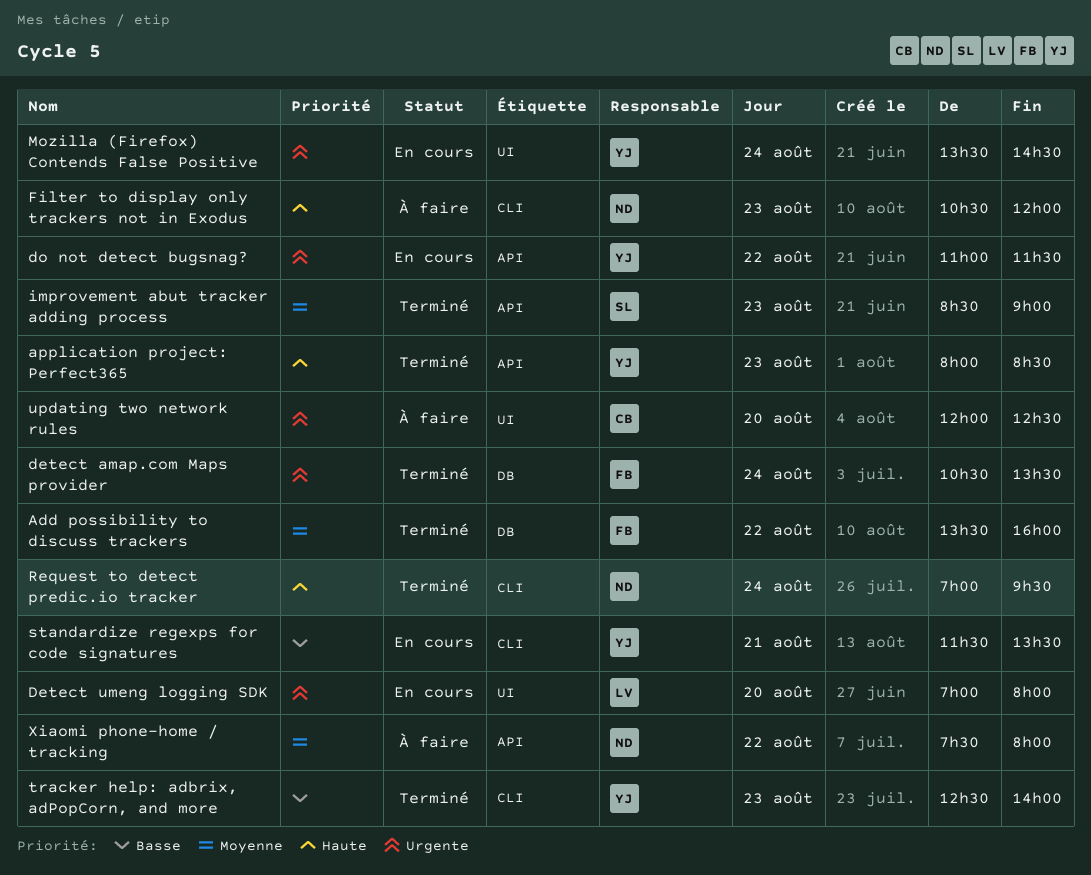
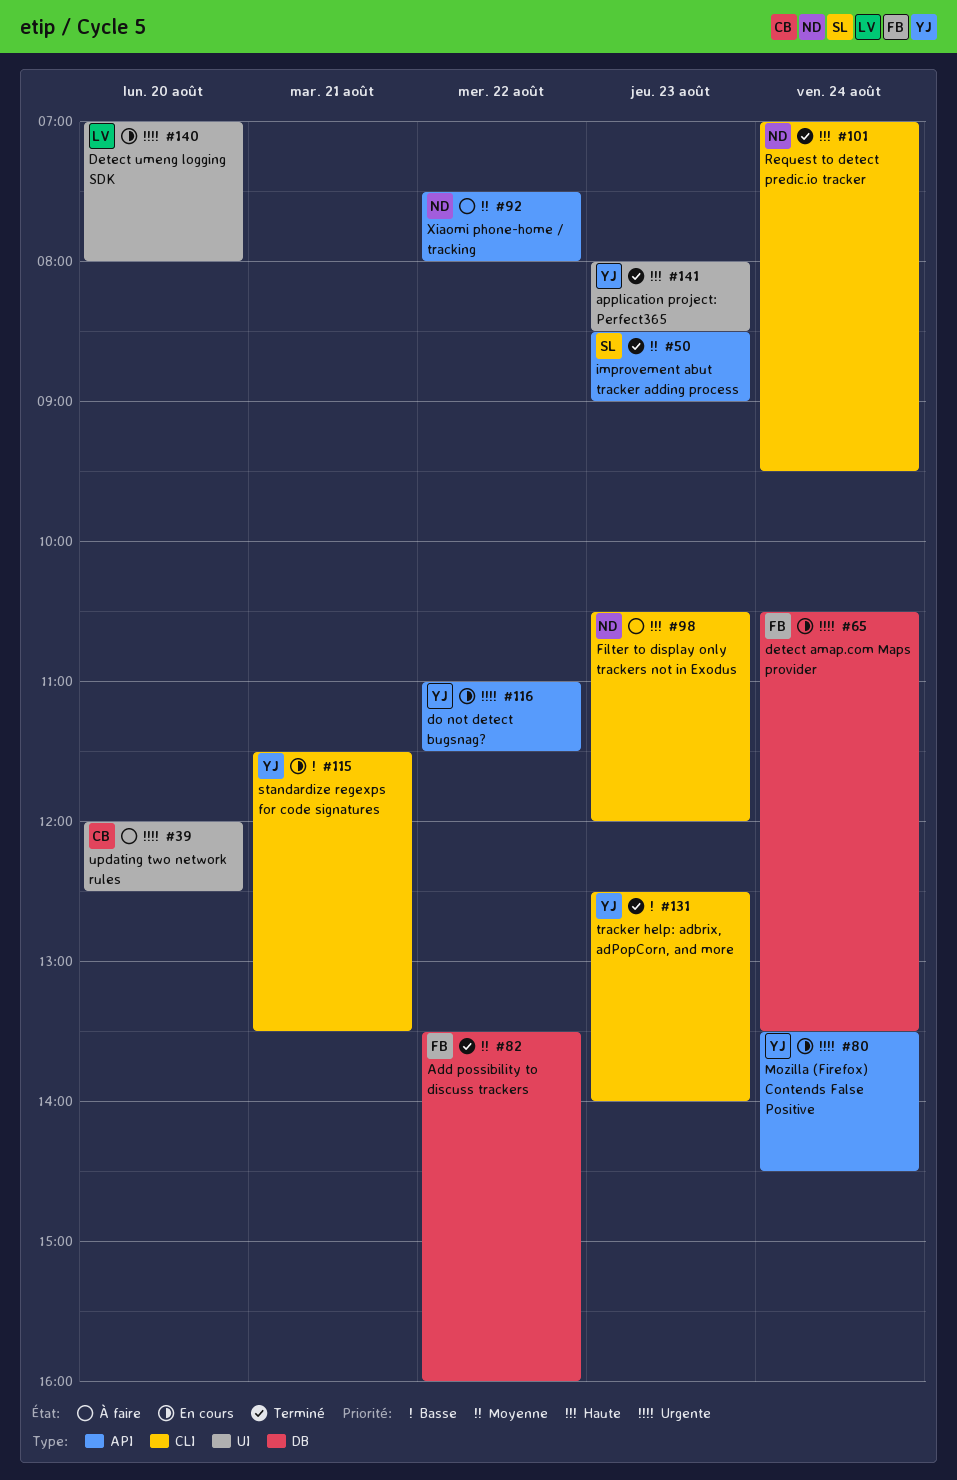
application project: Perfect365, label: API -> UI
detect amap.com Maps provider, status: Terminé -> En cours
Mozilla (Firefox) Contends False Positive, label: UI -> API

